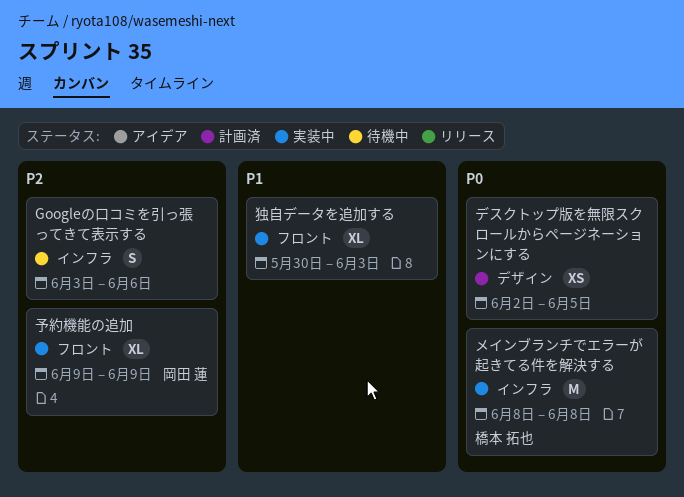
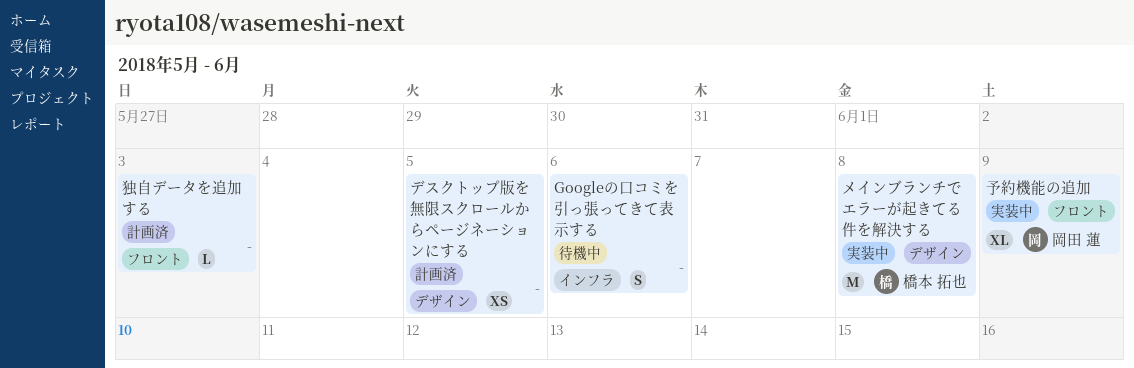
メインブランチでエラーが起きてる件を解決する, label: インフラ -> デザイン
独自データを追加する, status: 実装中 -> 計画済
独自データを追加する, estimate: XL -> L

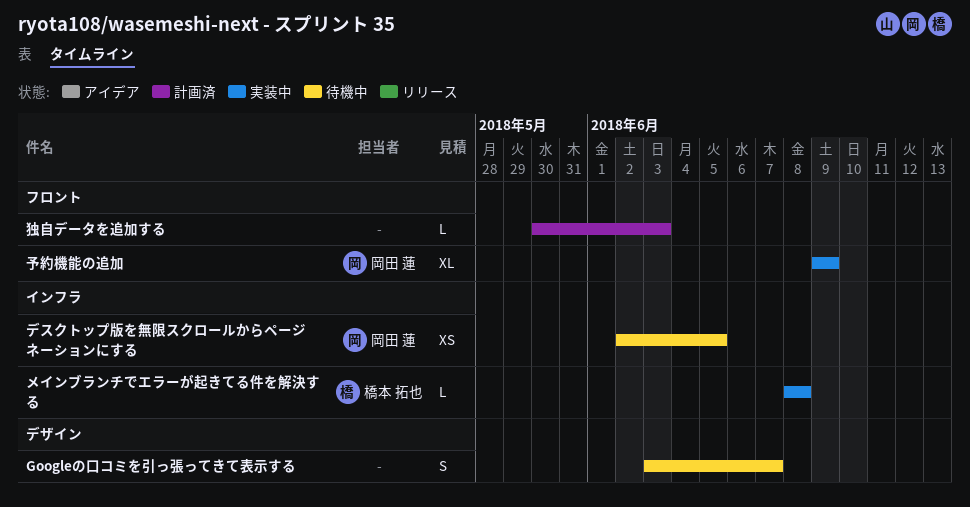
Googleの口コミを引っ張ってきて表示する, label: インフラ -> デザイン
Googleの口コミを引っ張ってきて表示する, due: Jun 6 -> Jun 7
デスクトップ版を無限スクロールからページネーションにする, status: 計画済 -> 待機中
デスクトップ版を無限スクロールからページネーションにする, owner: none -> 岡田 蓮
デスクトップ版を無限スクロールからページネーションにする, label: デザイン -> インフラ
メインブランチでエラーが起きてる件を解決する, label: デザイン -> インフラ
メインブランチでエラーが起きてる件を解決する, estimate: M -> L

